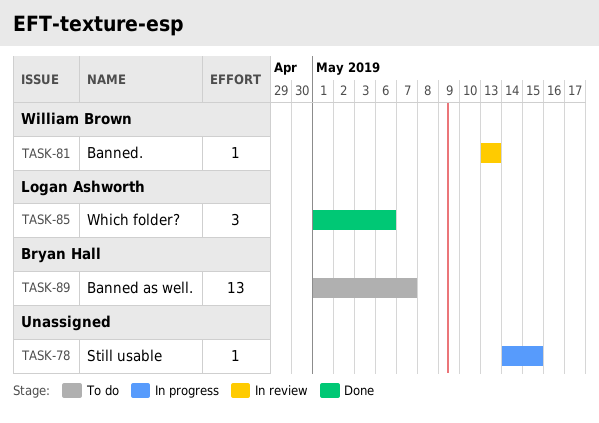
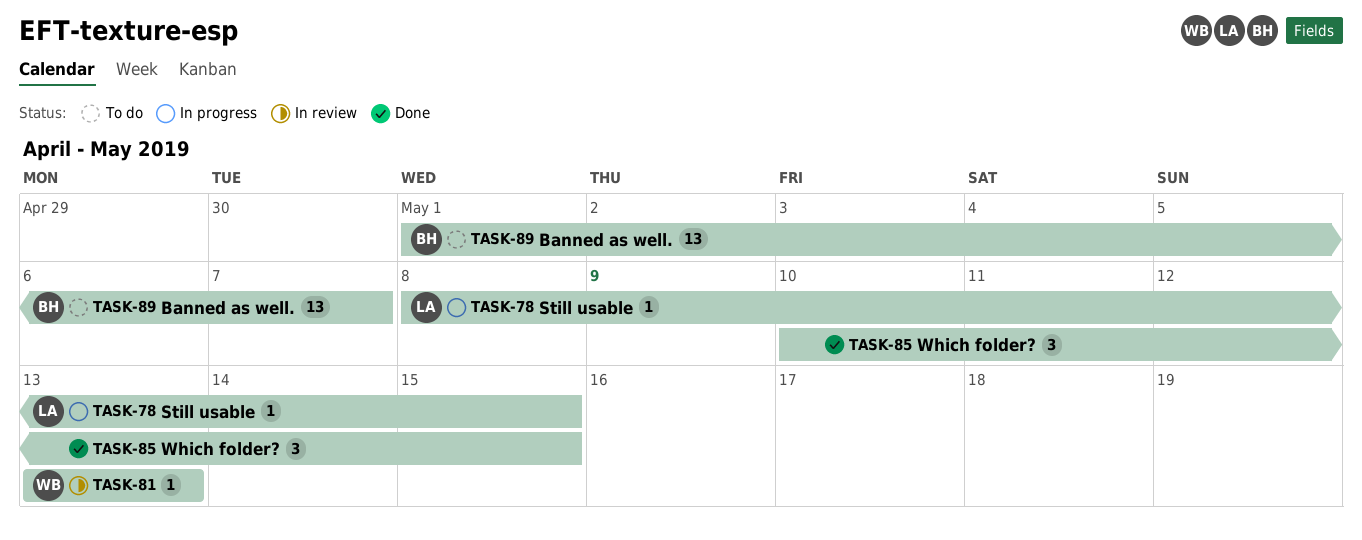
TASK-78, owner: none -> Logan Ashworth
TASK-78, start: May 14 -> May 8
TASK-85, owner: Logan Ashworth -> none
TASK-85, start: May 1 -> May 10
TASK-85, due: May 6 -> May 15

